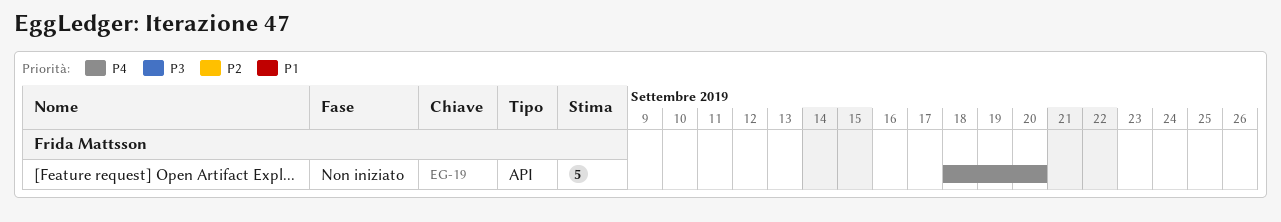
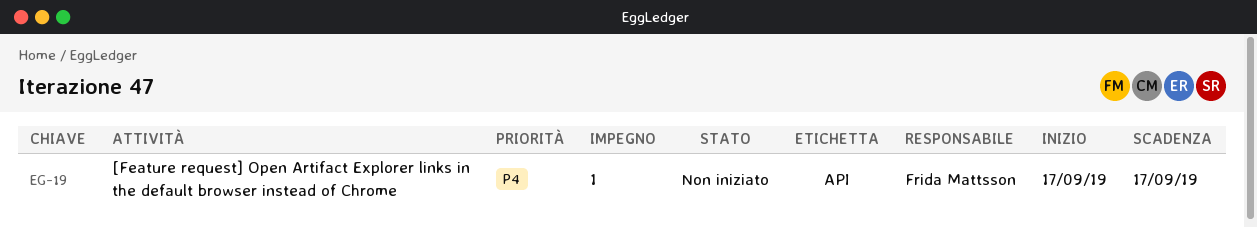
EG-19, estimate: 5 -> 1
EG-19, start: Sep 18 -> Sep 17
EG-19, due: Sep 20 -> Sep 17

